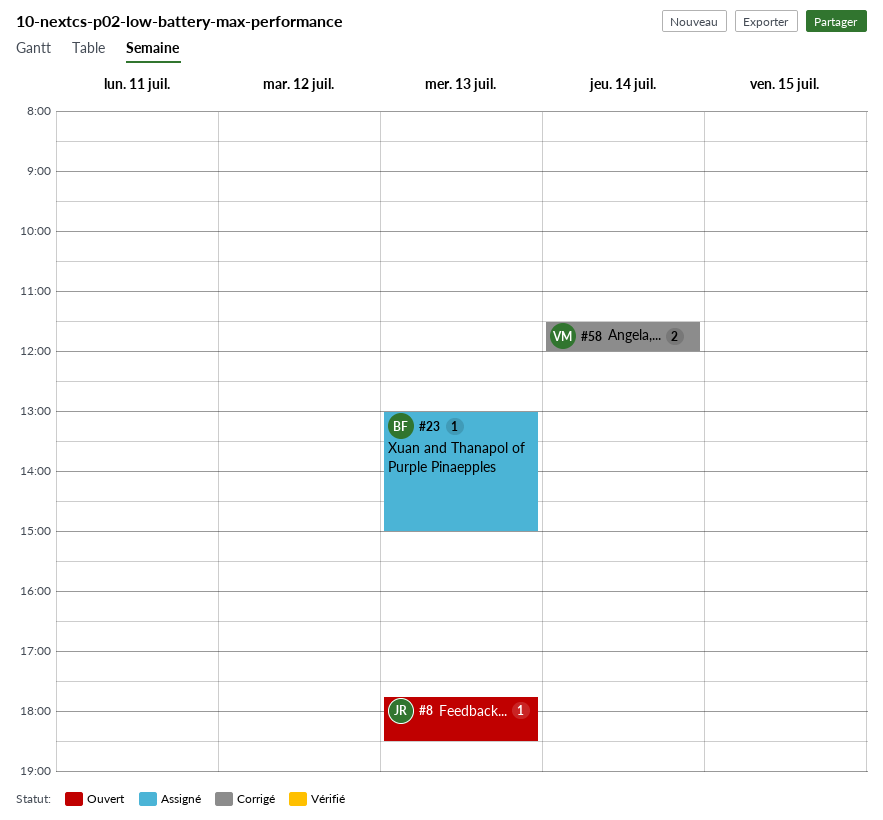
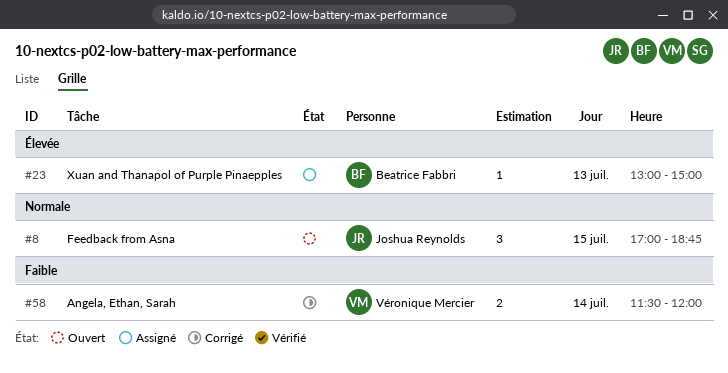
#8, estimate: 1 -> 3
#8, day: Jul 13 -> Jul 15
#8, begins: 17:45 -> 17:00
#8, ends: 18:30 -> 18:45

